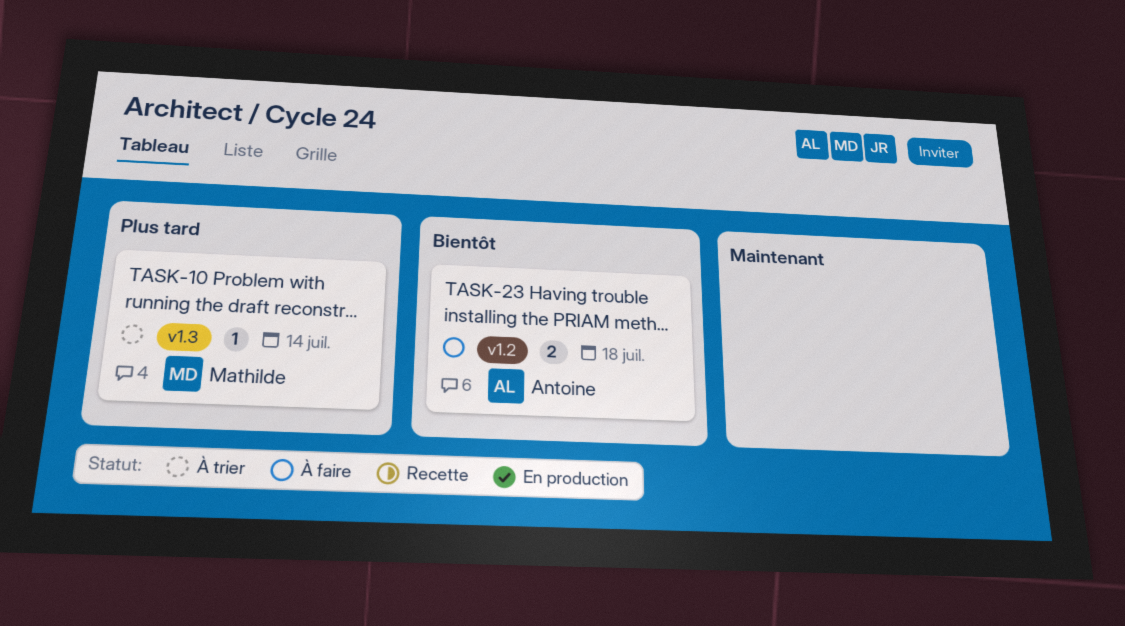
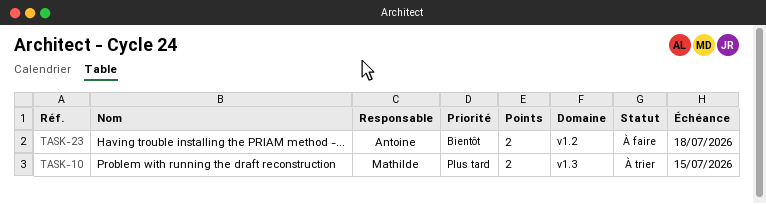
TASK-10, estimate: 1 -> 2
TASK-10, due: Jul 14 -> Jul 15

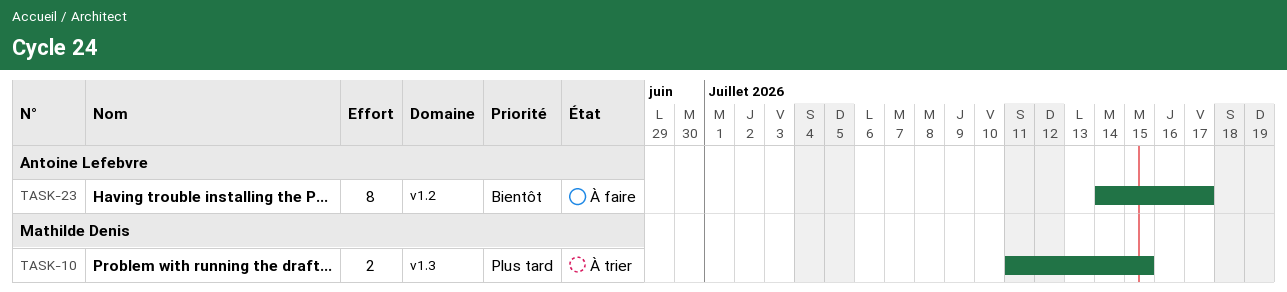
TASK-23, estimate: 2 -> 8
TASK-23, due: Jul 18 -> Jul 17

